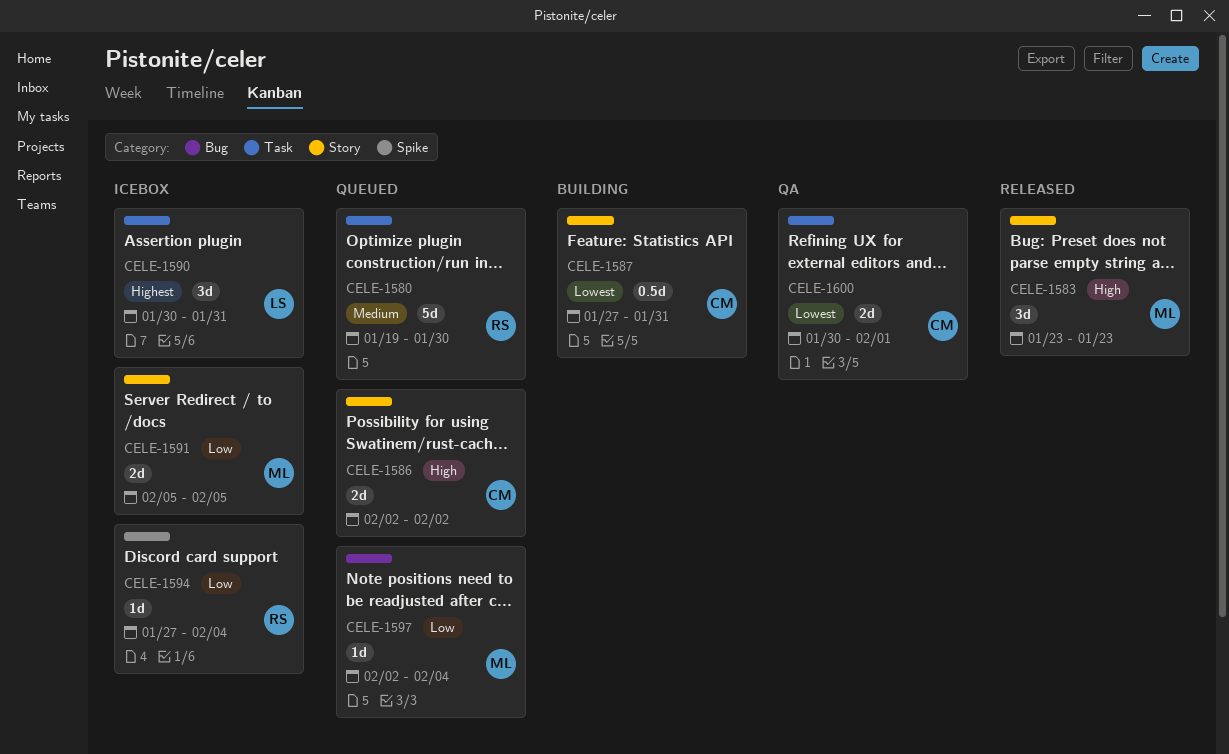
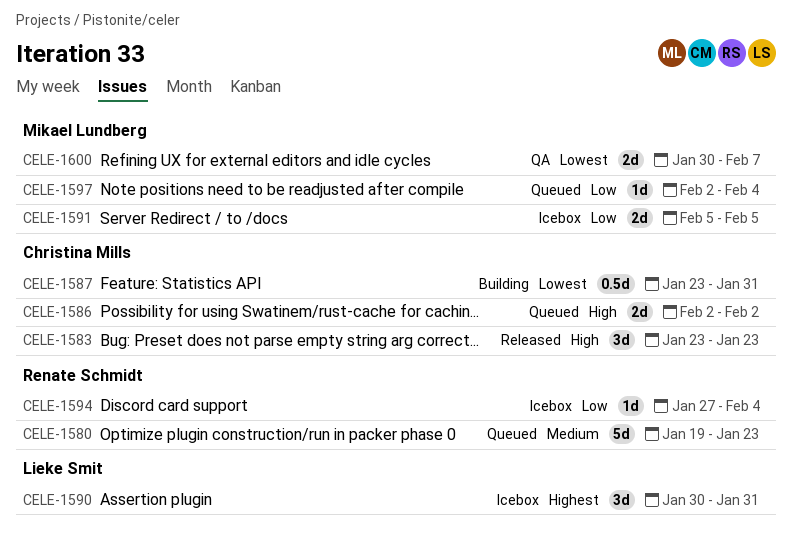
CELE-1580, due: Jan 30 -> Jan 23
CELE-1583, owner: Mikael Lundberg -> Christina Mills
CELE-1587, start: Jan 27 -> Jan 23
CELE-1600, owner: Christina Mills -> Mikael Lundberg
CELE-1600, due: Feb 1 -> Feb 7

